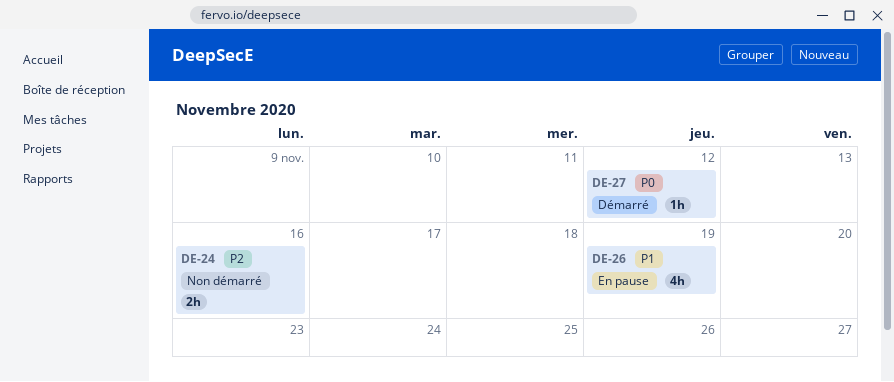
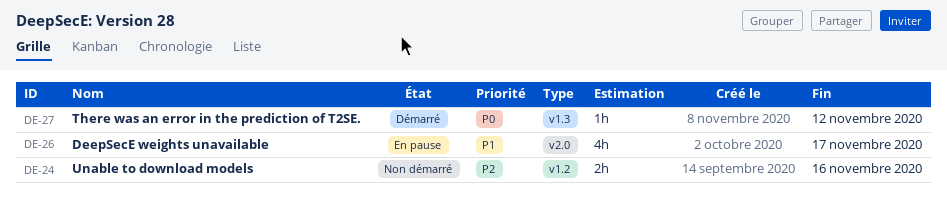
DE-26, due: Nov 19 -> Nov 17

